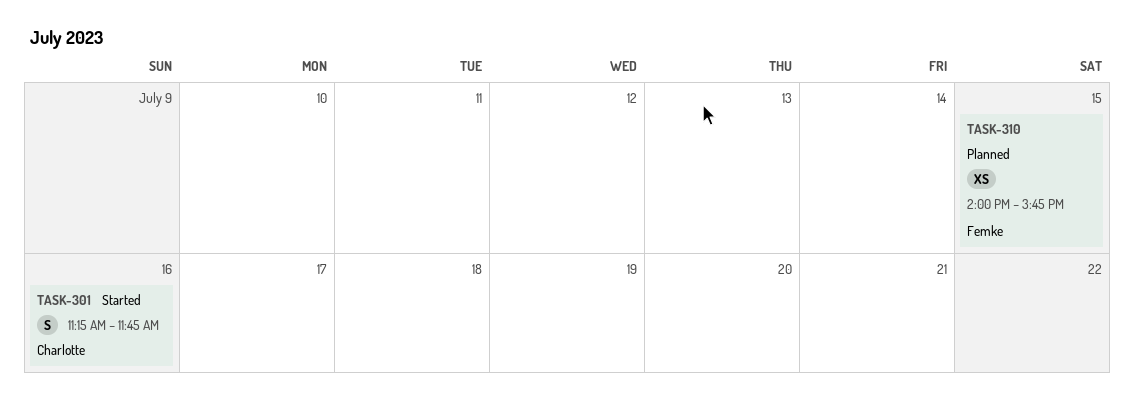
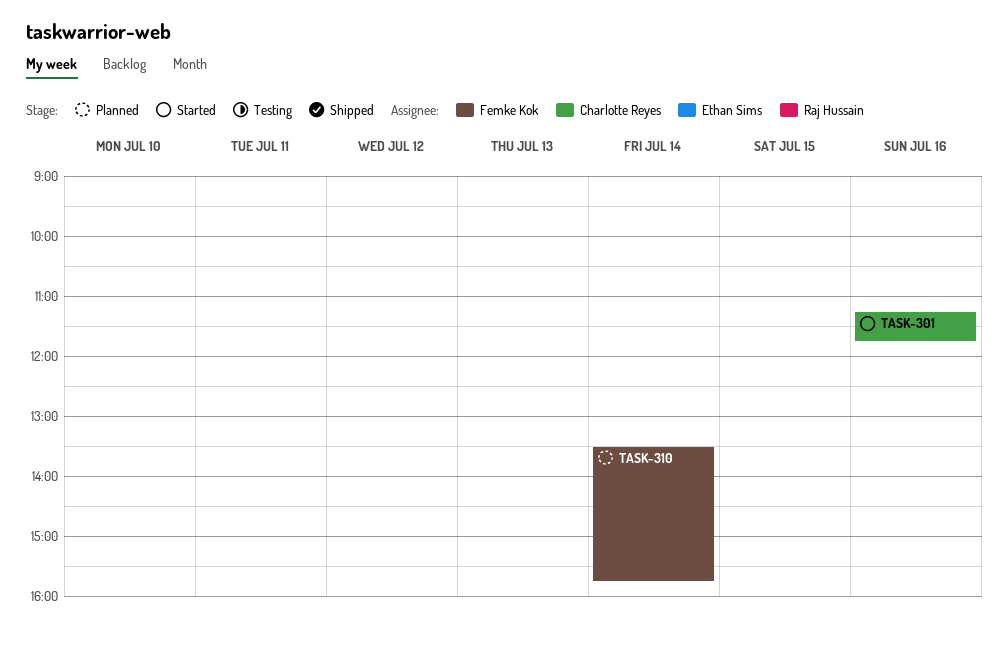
TASK-310, day: Jul 15 -> Jul 14
TASK-310, begins: 14:00 -> 13:30

